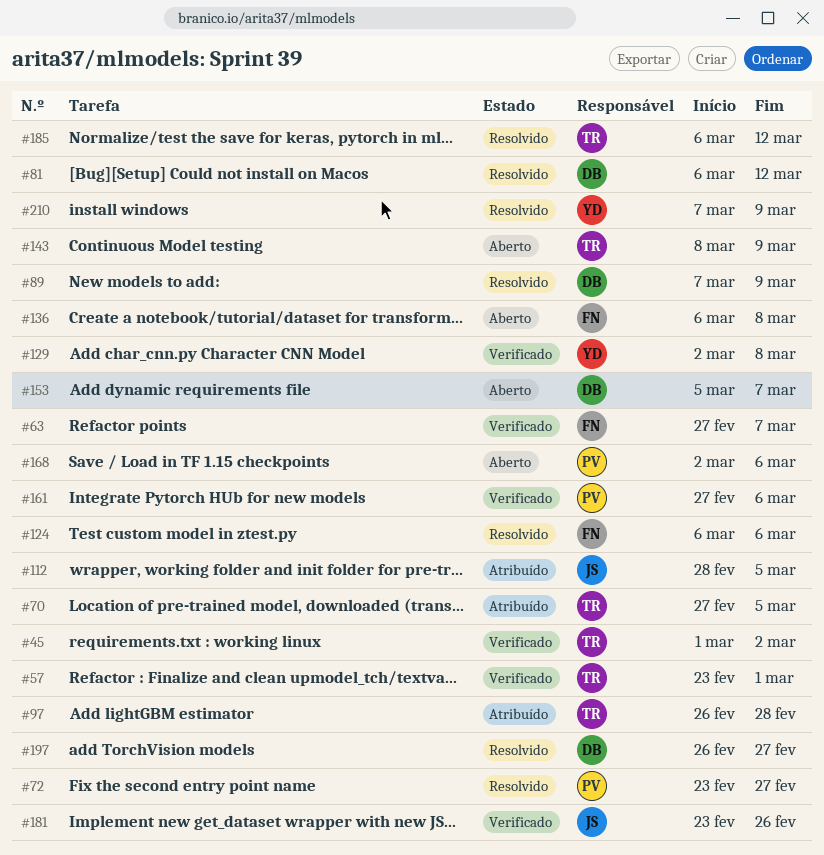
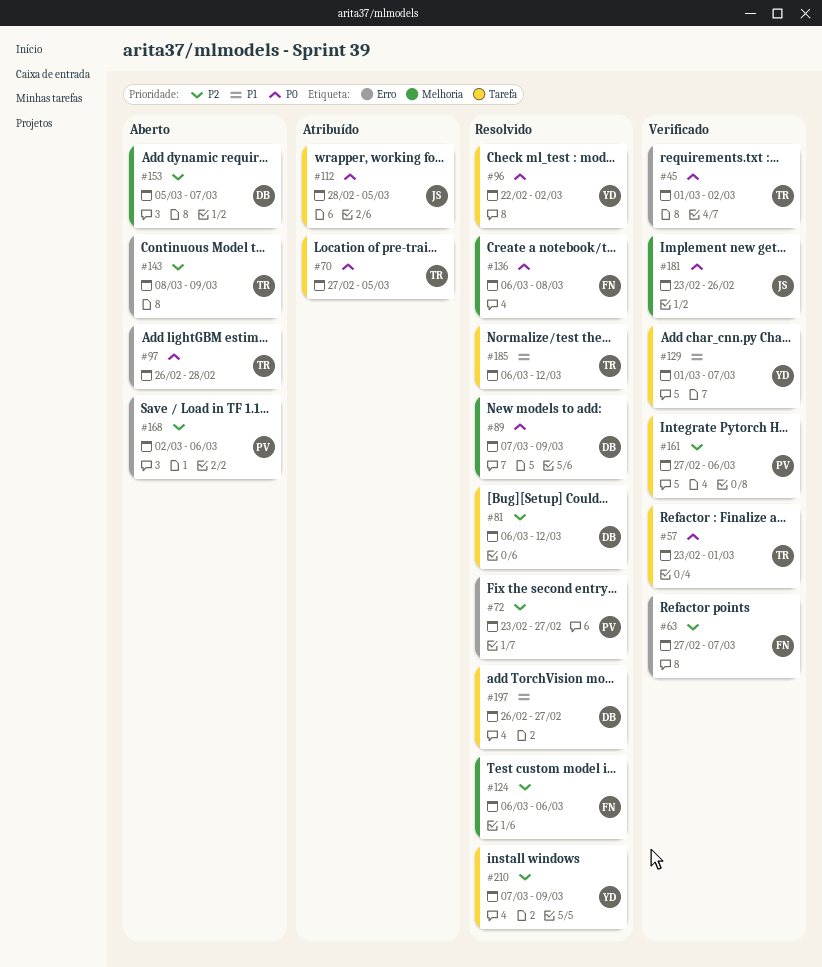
#96: none -> present
#97, status: Atribuído -> Aberto
#129, start: Mar 2 -> Mar 1
#129, due: Mar 8 -> Mar 7
#136, status: Aberto -> Resolvido

